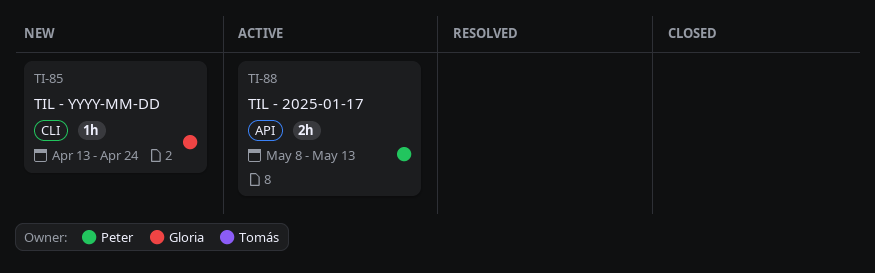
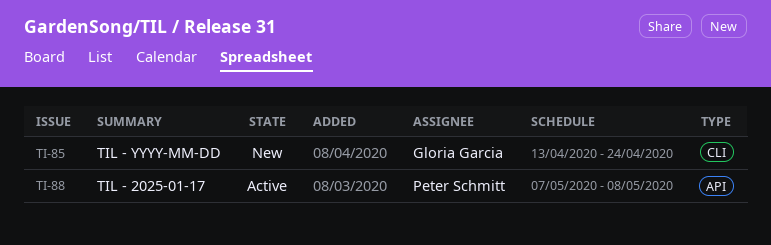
TI-88, start: May 8 -> May 7
TI-88, due: May 13 -> May 8

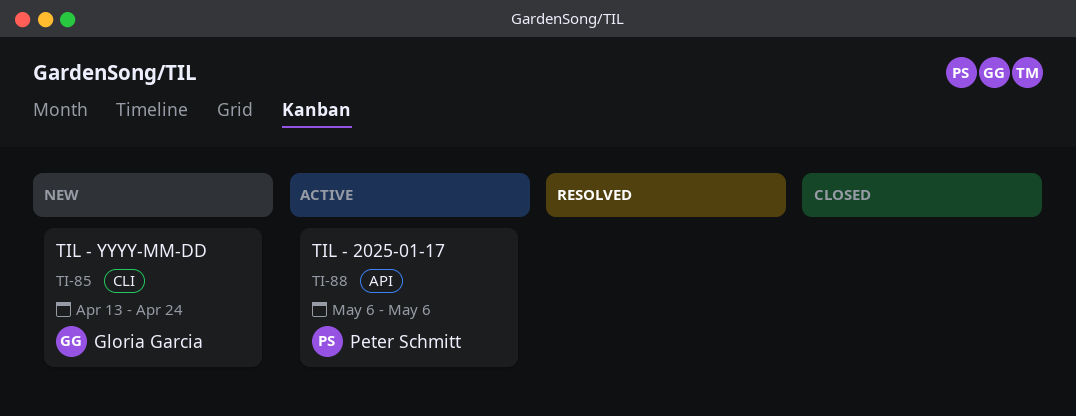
TI-88, start: May 7 -> May 6
TI-88, due: May 8 -> May 6

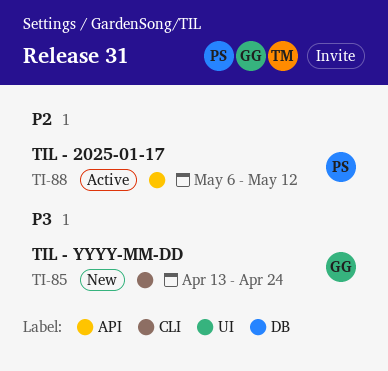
TI-88, due: May 6 -> May 12

